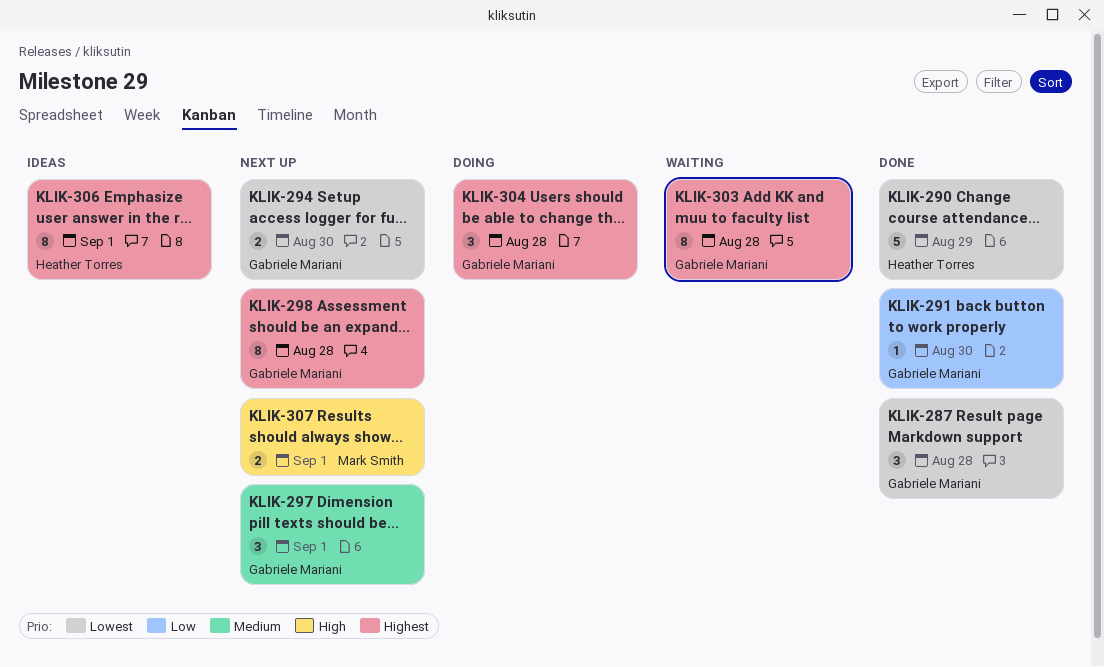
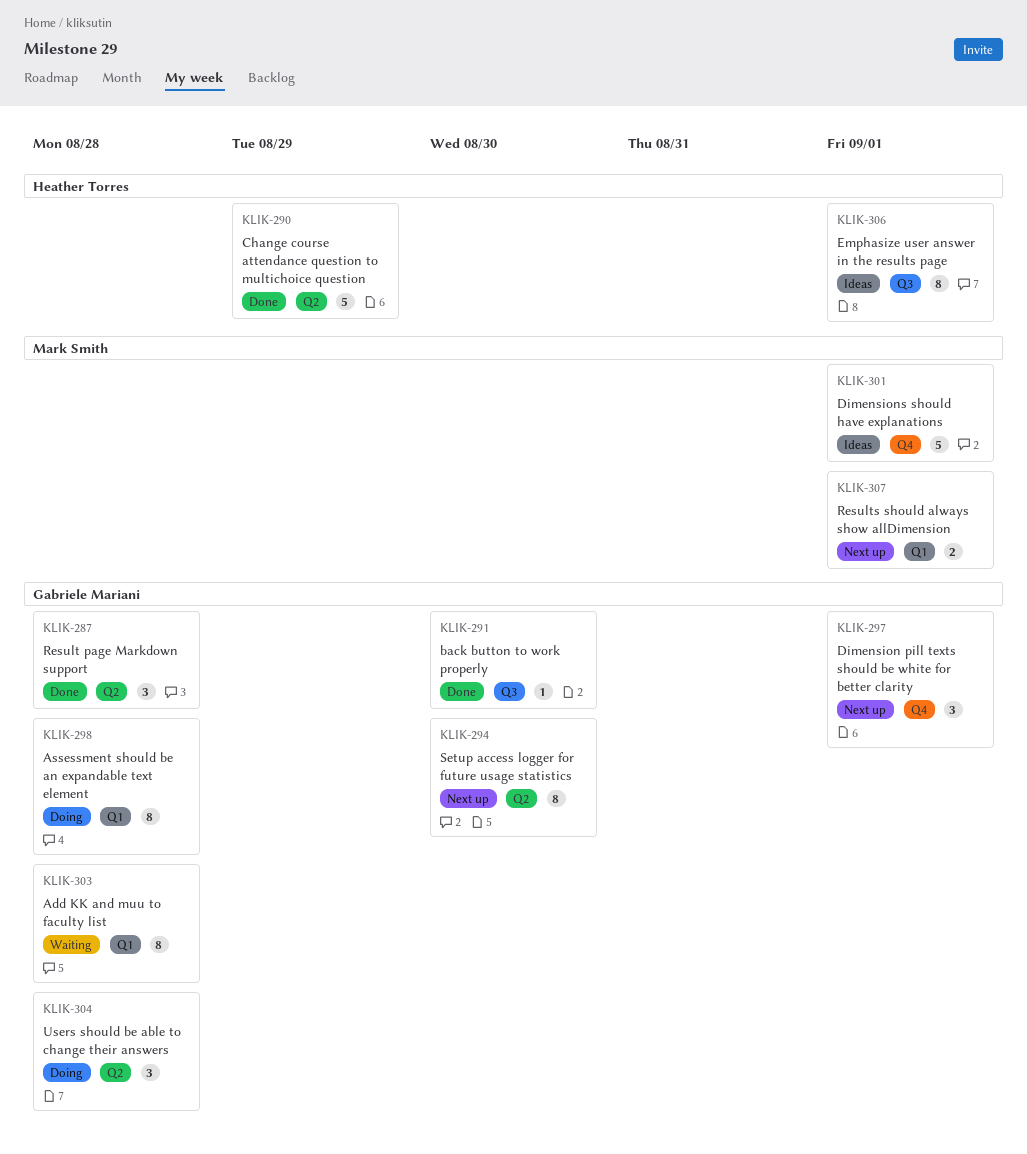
KLIK-294, estimate: 2 -> 8
KLIK-298, status: Next up -> Doing
KLIK-301: none -> present

